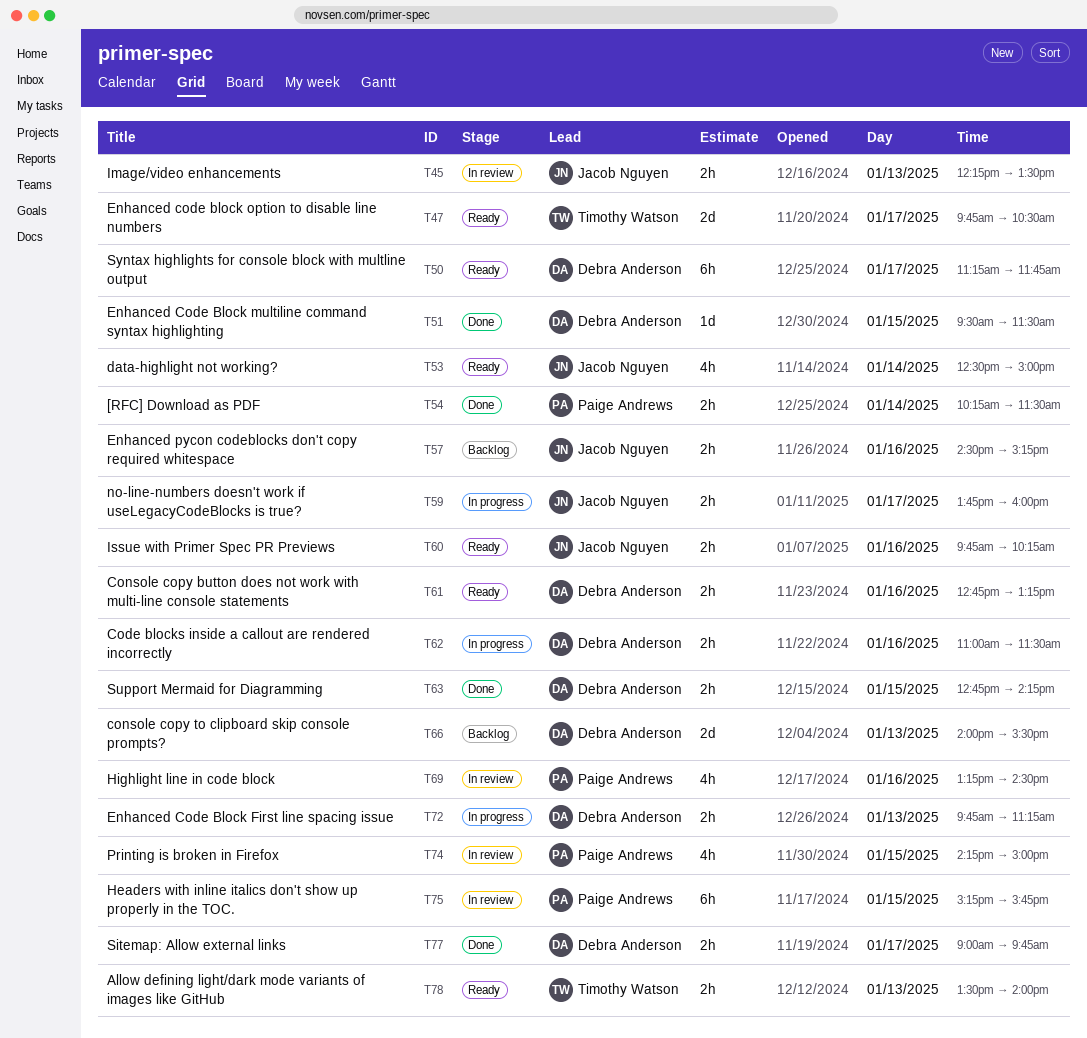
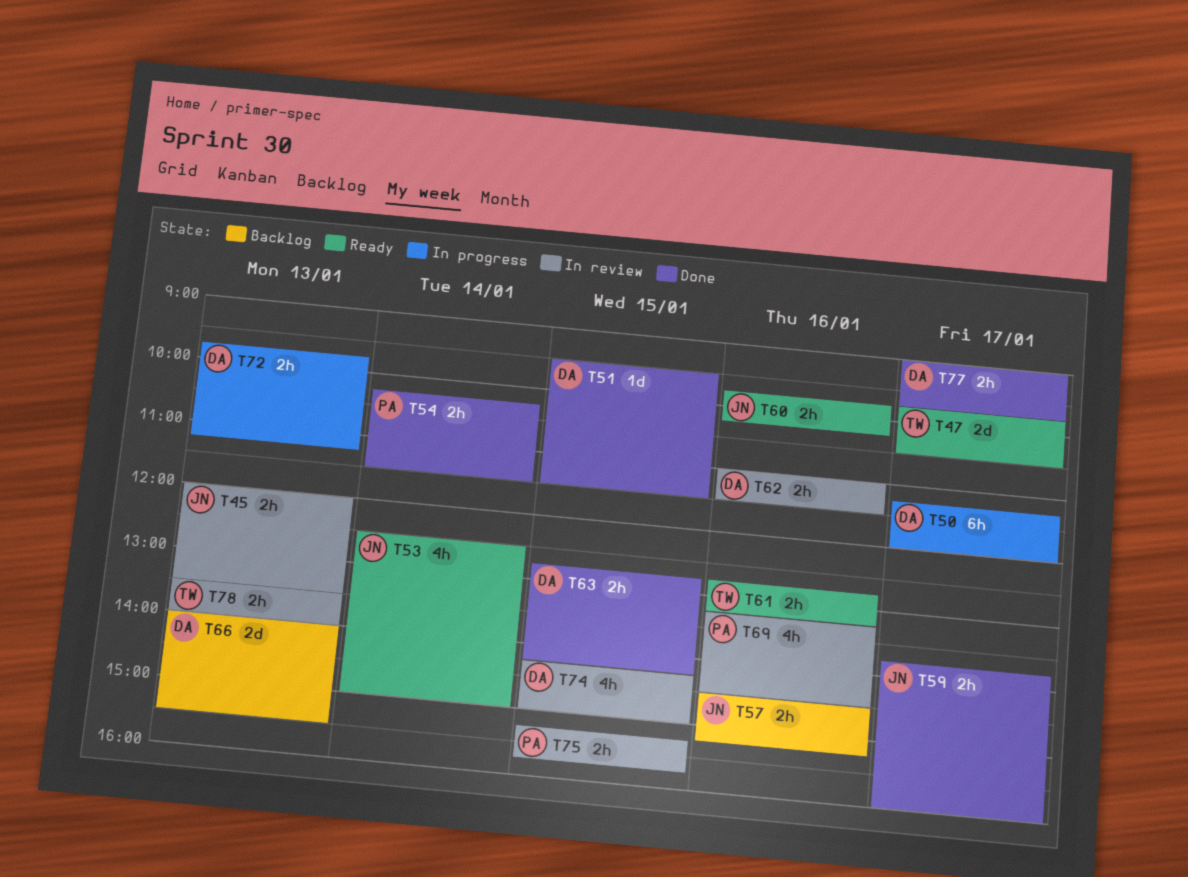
T45, begins: 12:15 -> 12:00
T50, status: Ready -> In progress
T50, ends: 11:45 -> 12:00
T59, status: In progress -> Done
T61, owner: Debra Anderson -> Timothy Watson
T62, status: In progress -> In review
T74, owner: Paige Andrews -> Debra Anderson
T75, estimate: 6h -> 2h
T78, status: Ready -> In review

